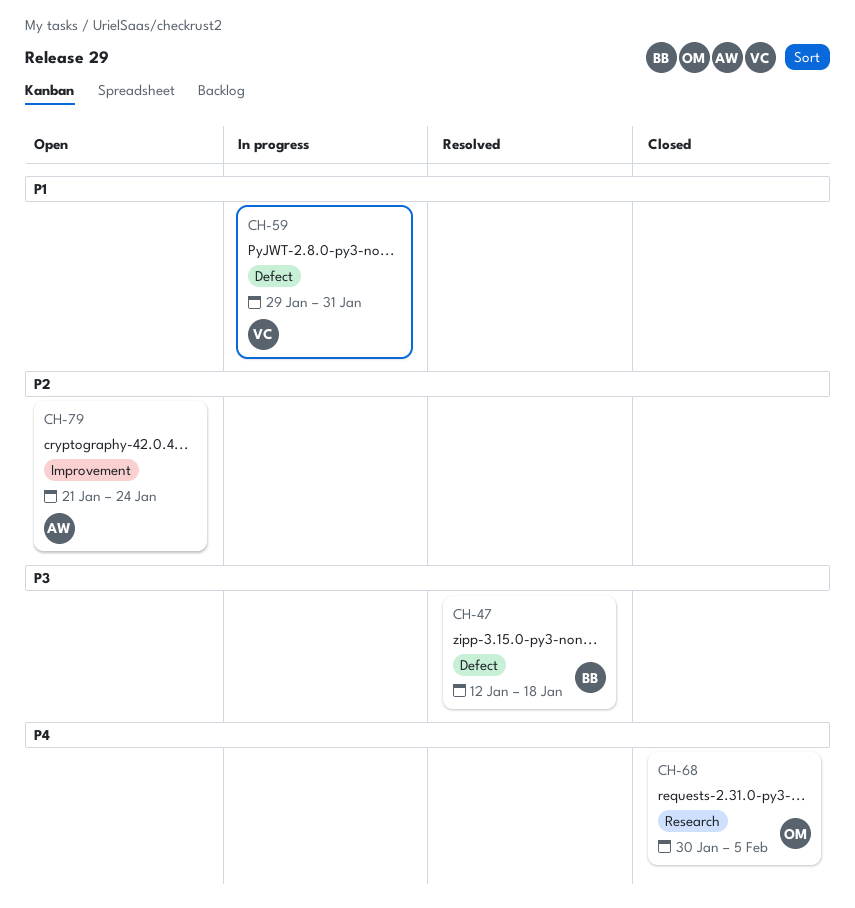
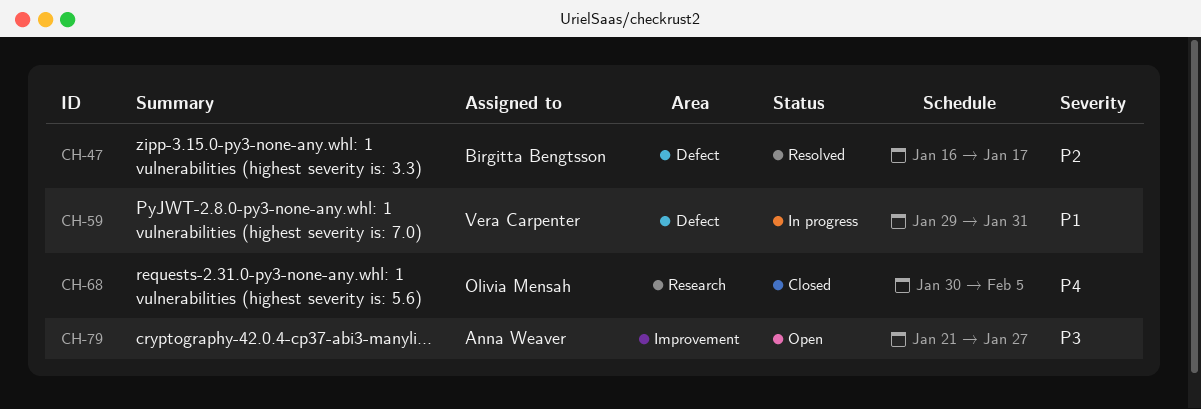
CH-47, priority: P3 -> P2
CH-47, start: Jan 12 -> Jan 16
CH-47, due: Jan 18 -> Jan 17
CH-79, priority: P2 -> P3
CH-79, due: Jan 24 -> Jan 27

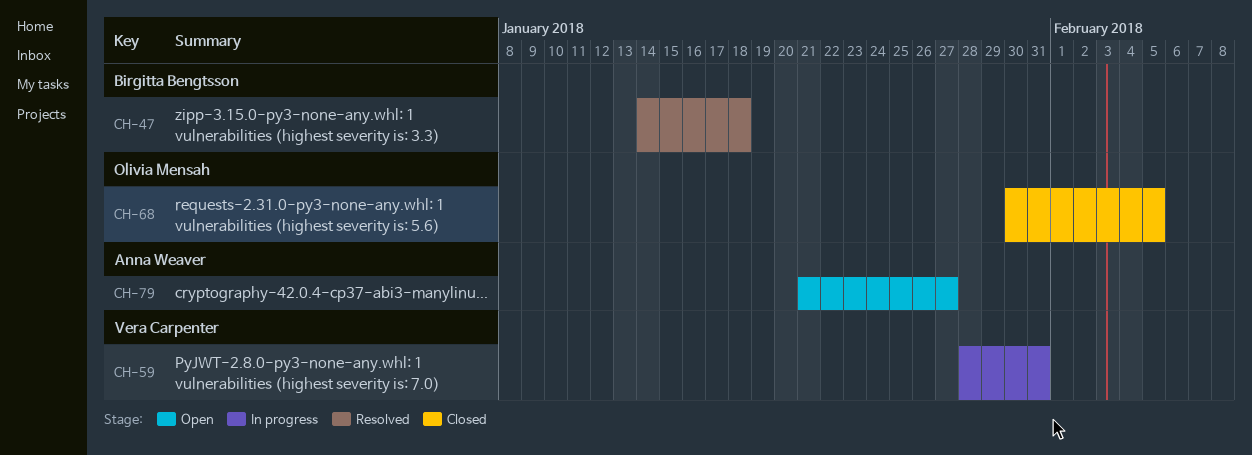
CH-47, start: Jan 16 -> Jan 14
CH-47, due: Jan 17 -> Jan 18
CH-59, start: Jan 29 -> Jan 28

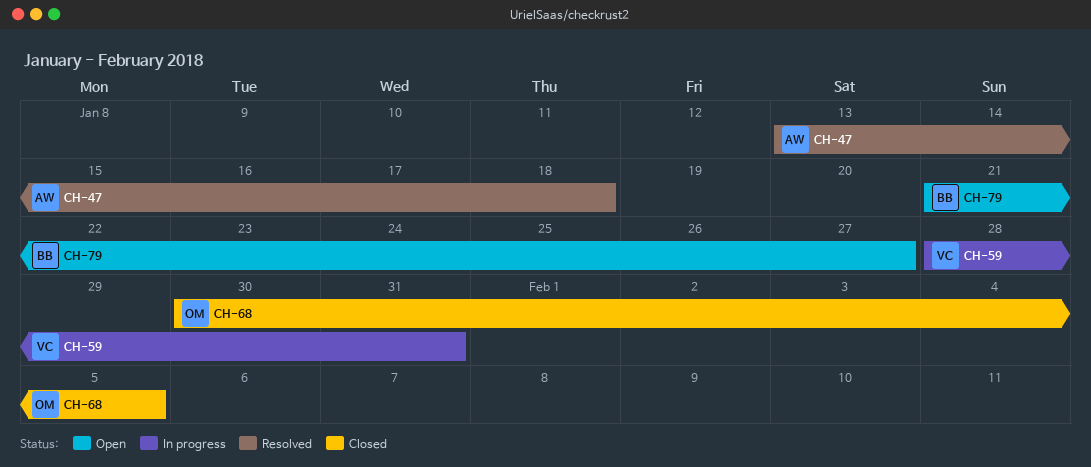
CH-47, owner: Birgitta Bengtsson -> Anna Weaver
CH-47, start: Jan 14 -> Jan 13
CH-79, owner: Anna Weaver -> Birgitta Bengtsson

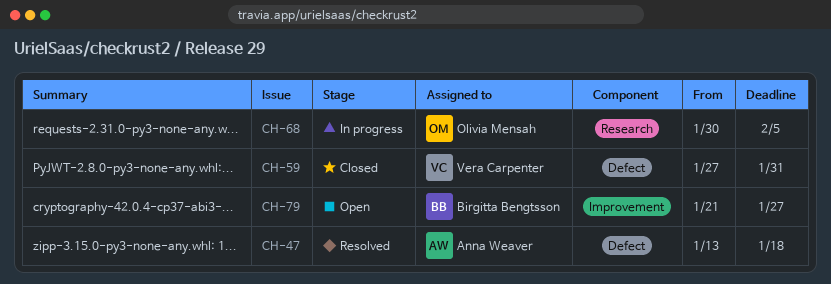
CH-59, status: In progress -> Closed
CH-59, start: Jan 28 -> Jan 27
CH-68, status: Closed -> In progress

